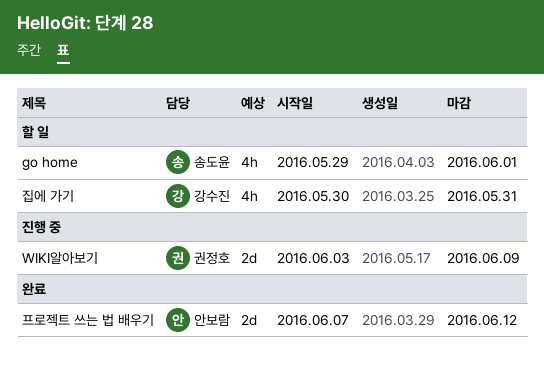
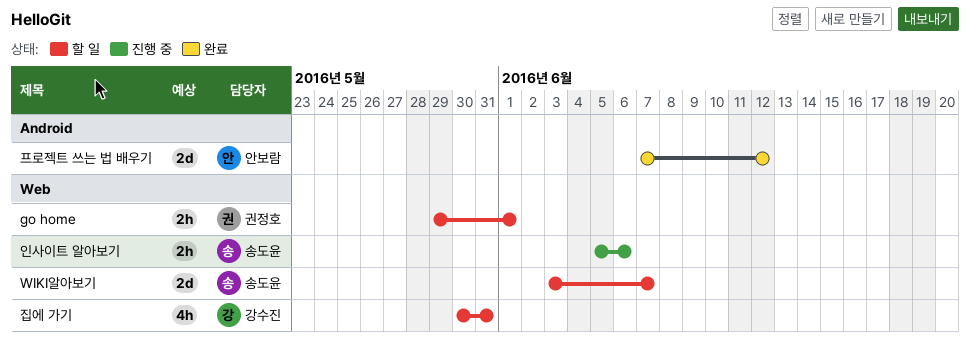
go home, owner: 송도윤 -> 권정호
go home, estimate: 4h -> 2h
WIKI알아보기, status: 진행 중 -> 할 일
WIKI알아보기, owner: 권정호 -> 송도윤
WIKI알아보기, due: Jun 9 -> Jun 7
인사이트 알아보기: none -> present

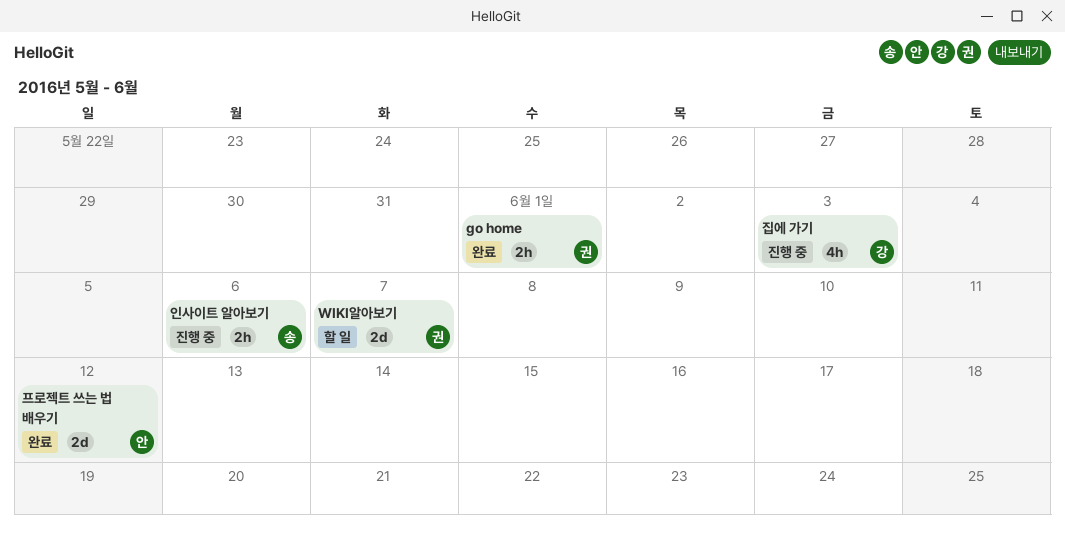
go home, status: 할 일 -> 완료
WIKI알아보기, owner: 송도윤 -> 권정호
집에 가기, status: 할 일 -> 진행 중
집에 가기, due: May 31 -> Jun 3

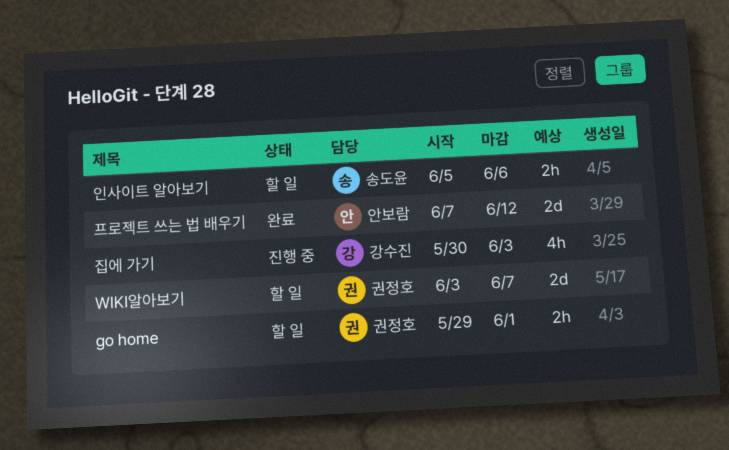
go home, status: 완료 -> 할 일
인사이트 알아보기, status: 진행 중 -> 할 일

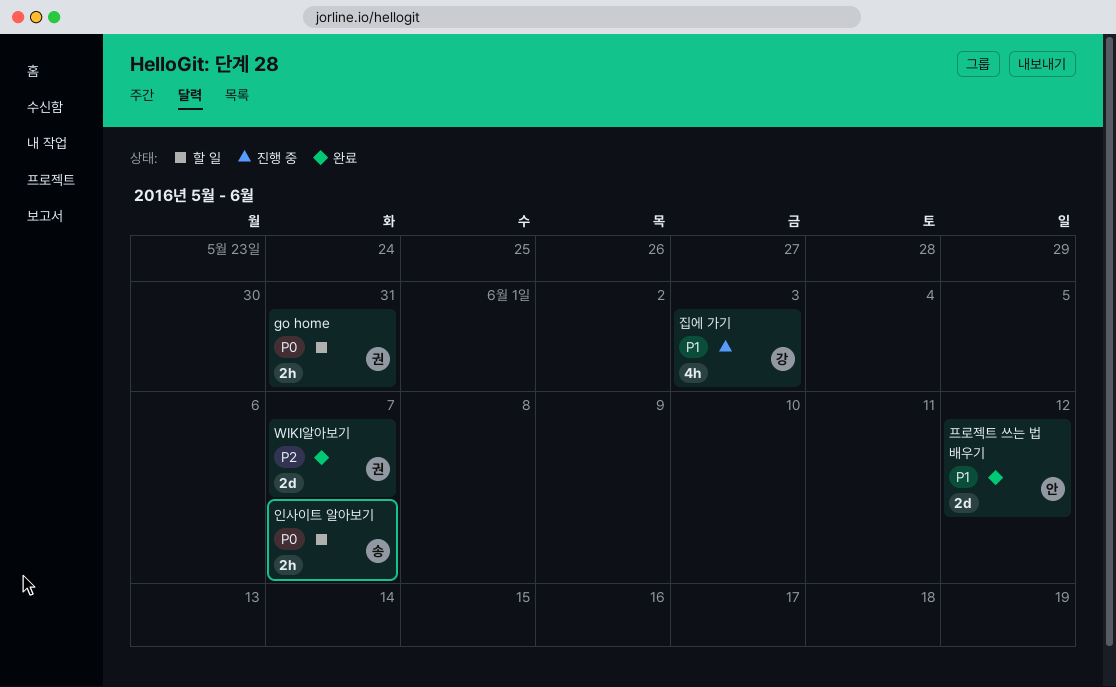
go home, due: Jun 1 -> May 31
WIKI알아보기, status: 할 일 -> 완료
인사이트 알아보기, due: Jun 6 -> Jun 7

